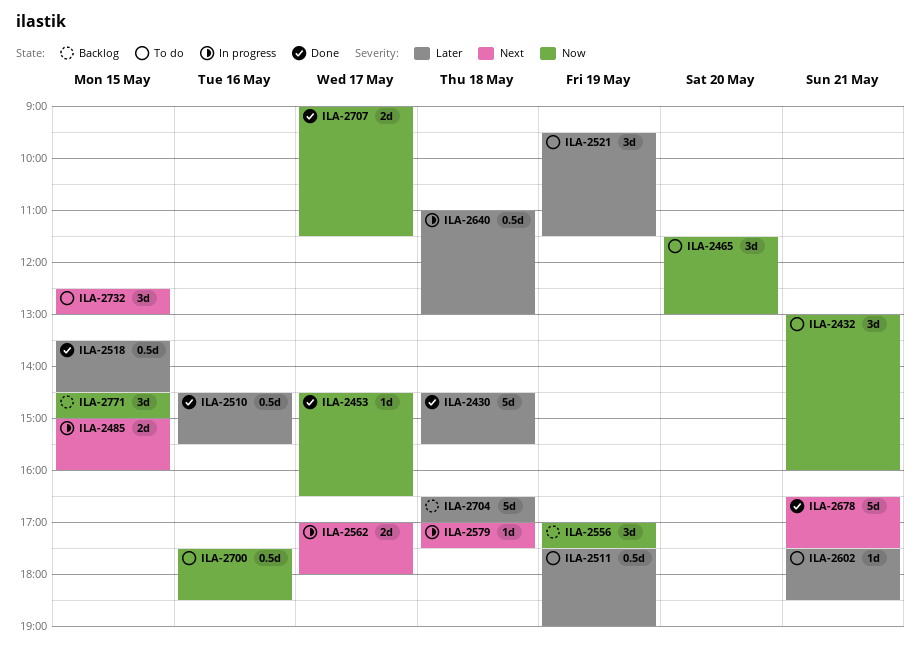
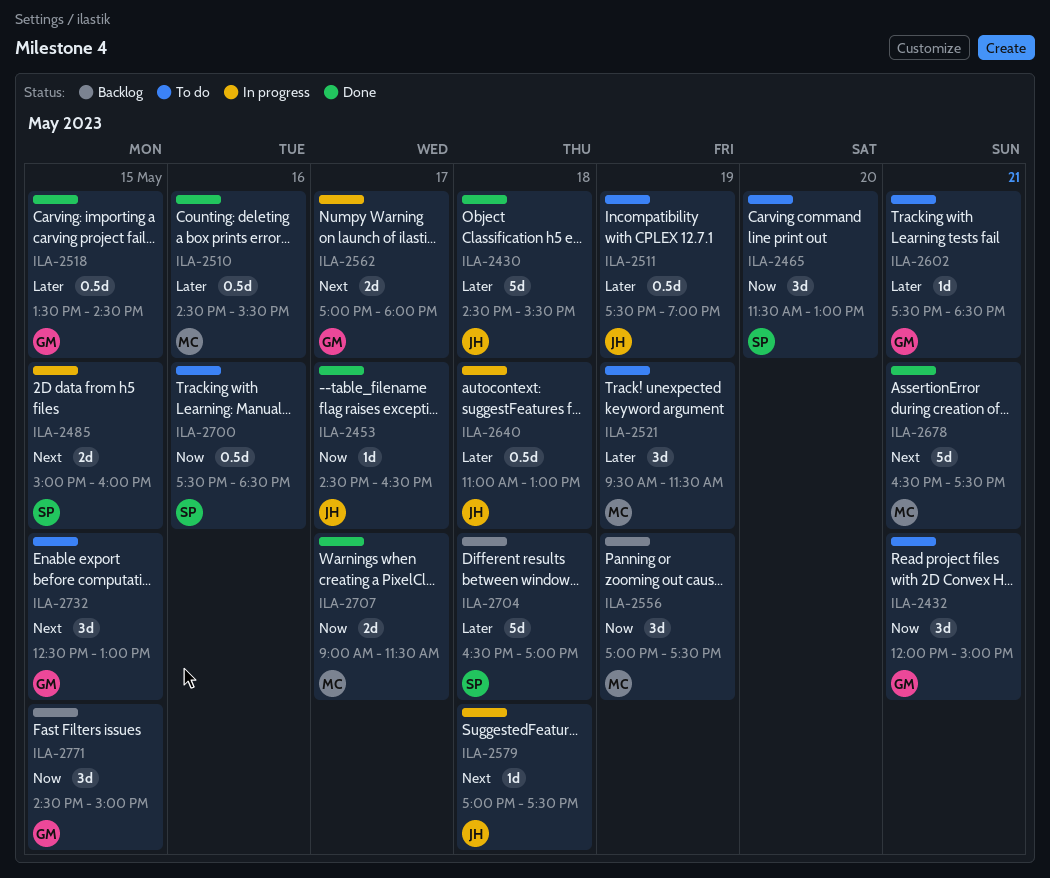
ILA-2432, begins: 13:00 -> 12:00
ILA-2432, ends: 16:00 -> 15:00

